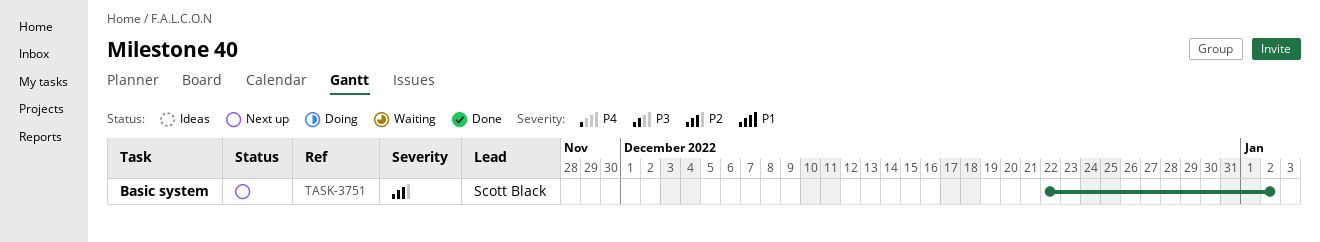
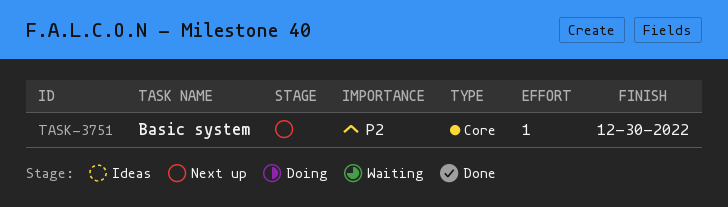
TASK-3751, due: Jan 2 -> Dec 30

